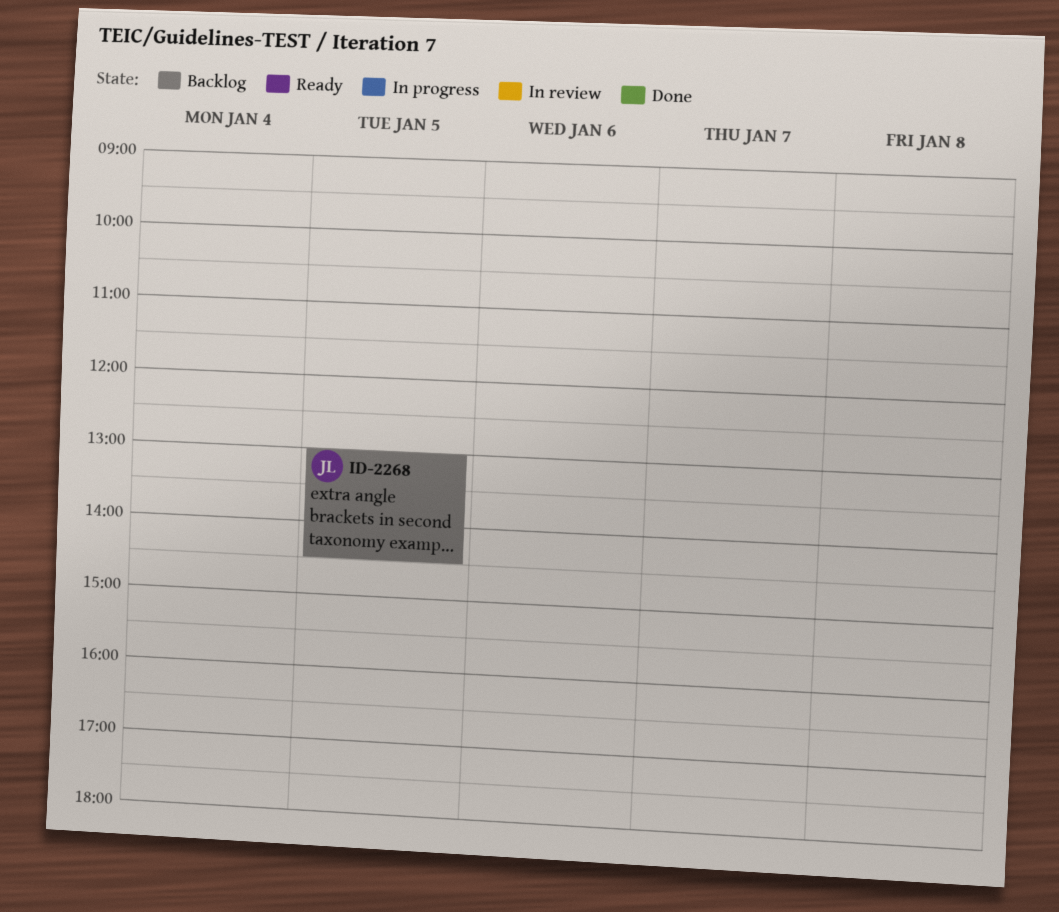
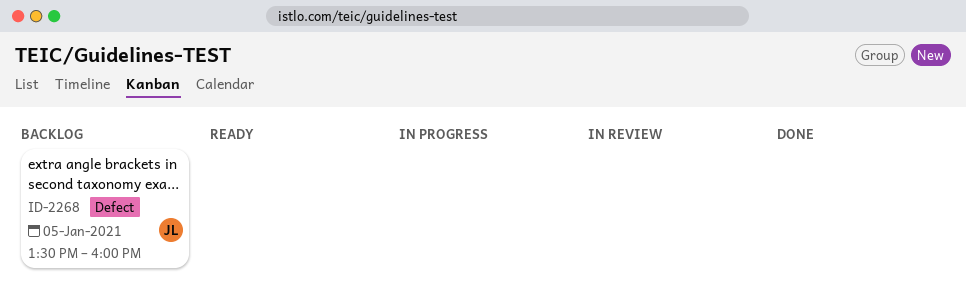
ID-2268, begins: 13:00 -> 13:30
ID-2268, ends: 14:30 -> 16:00

